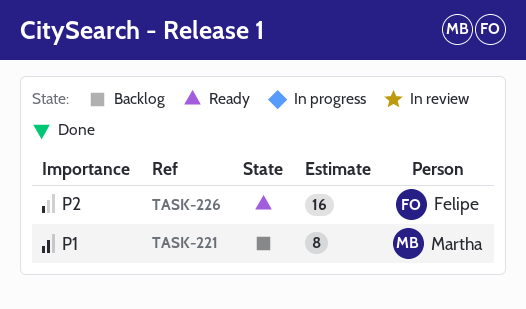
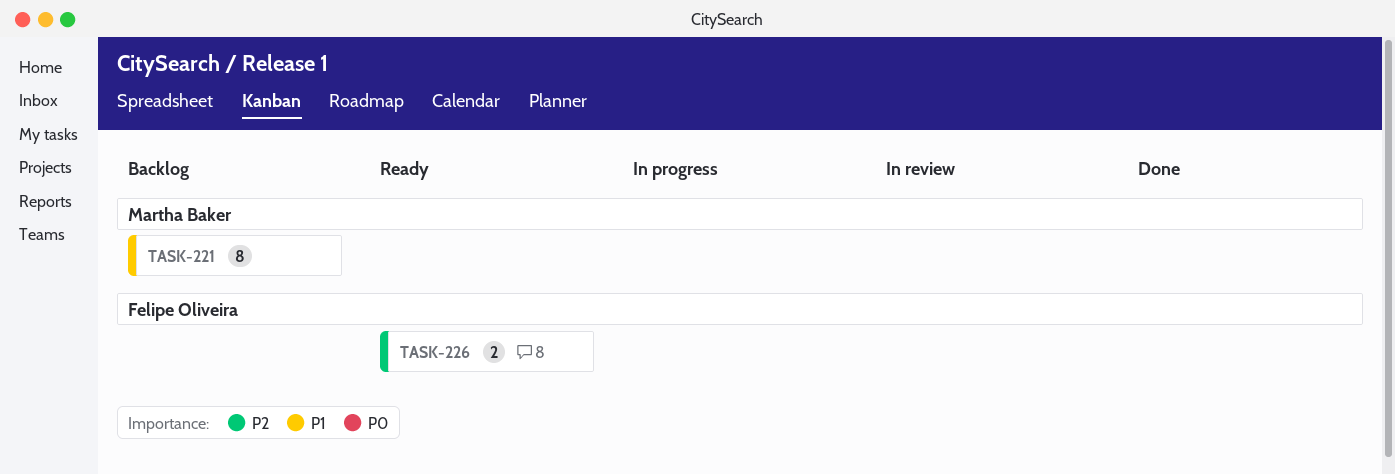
TASK-226, estimate: 16 -> 2

